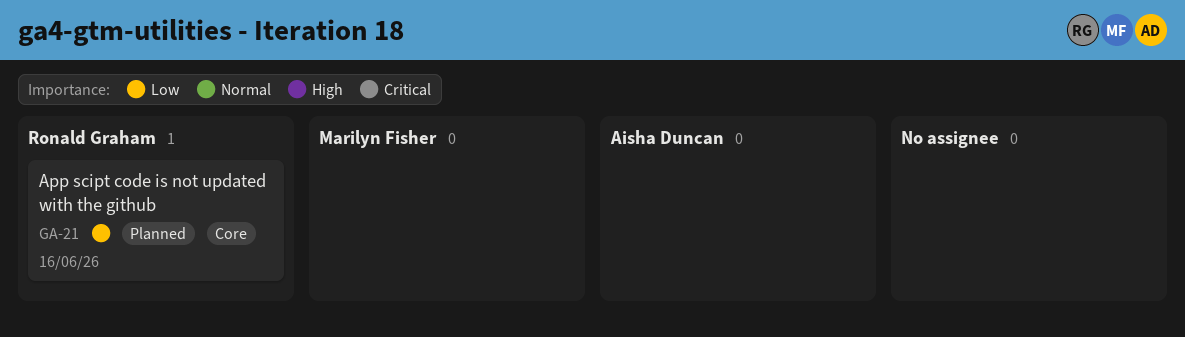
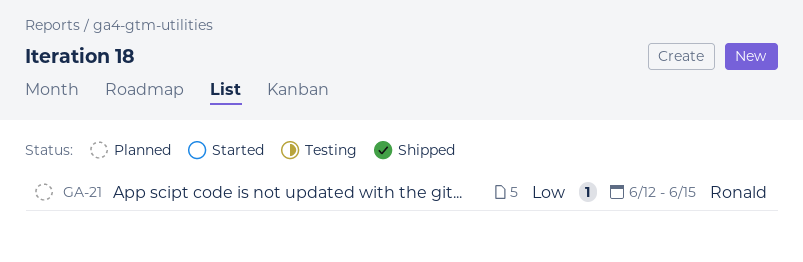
GA-21, due: Jun 16 -> Jun 15

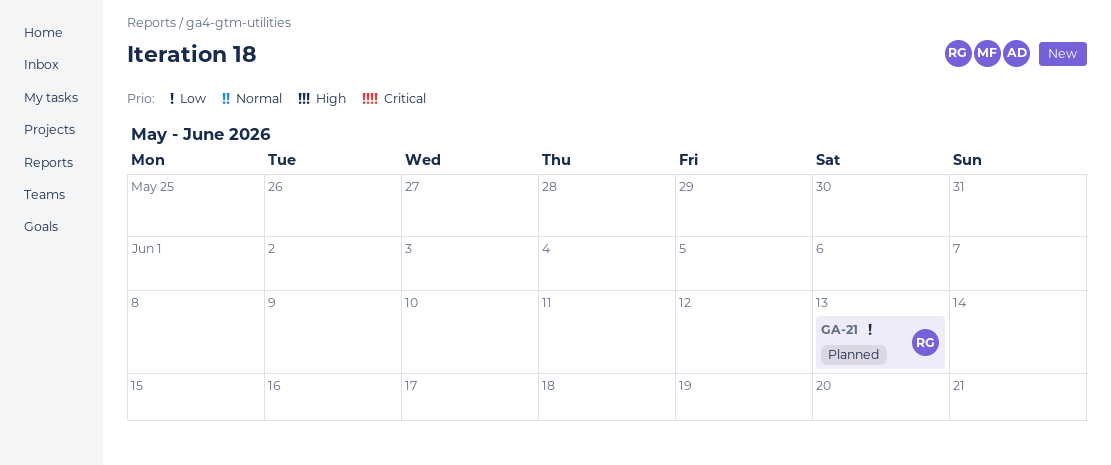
GA-21, due: Jun 15 -> Jun 13

